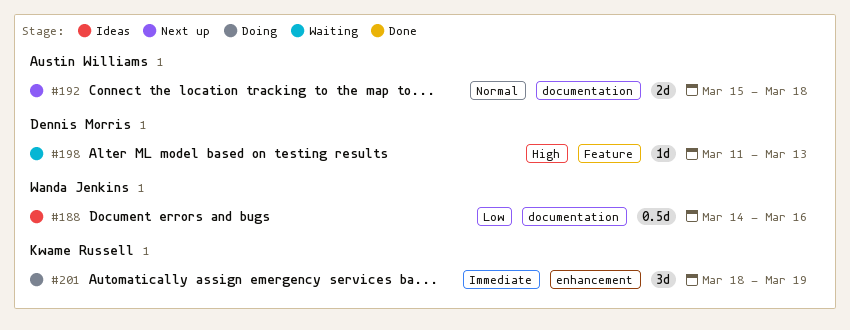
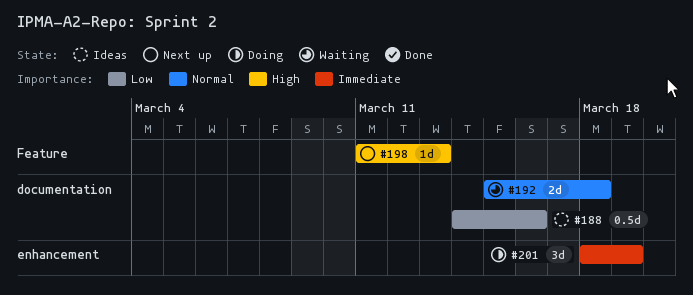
#192, status: Next up -> Waiting
#198, status: Waiting -> Next up

